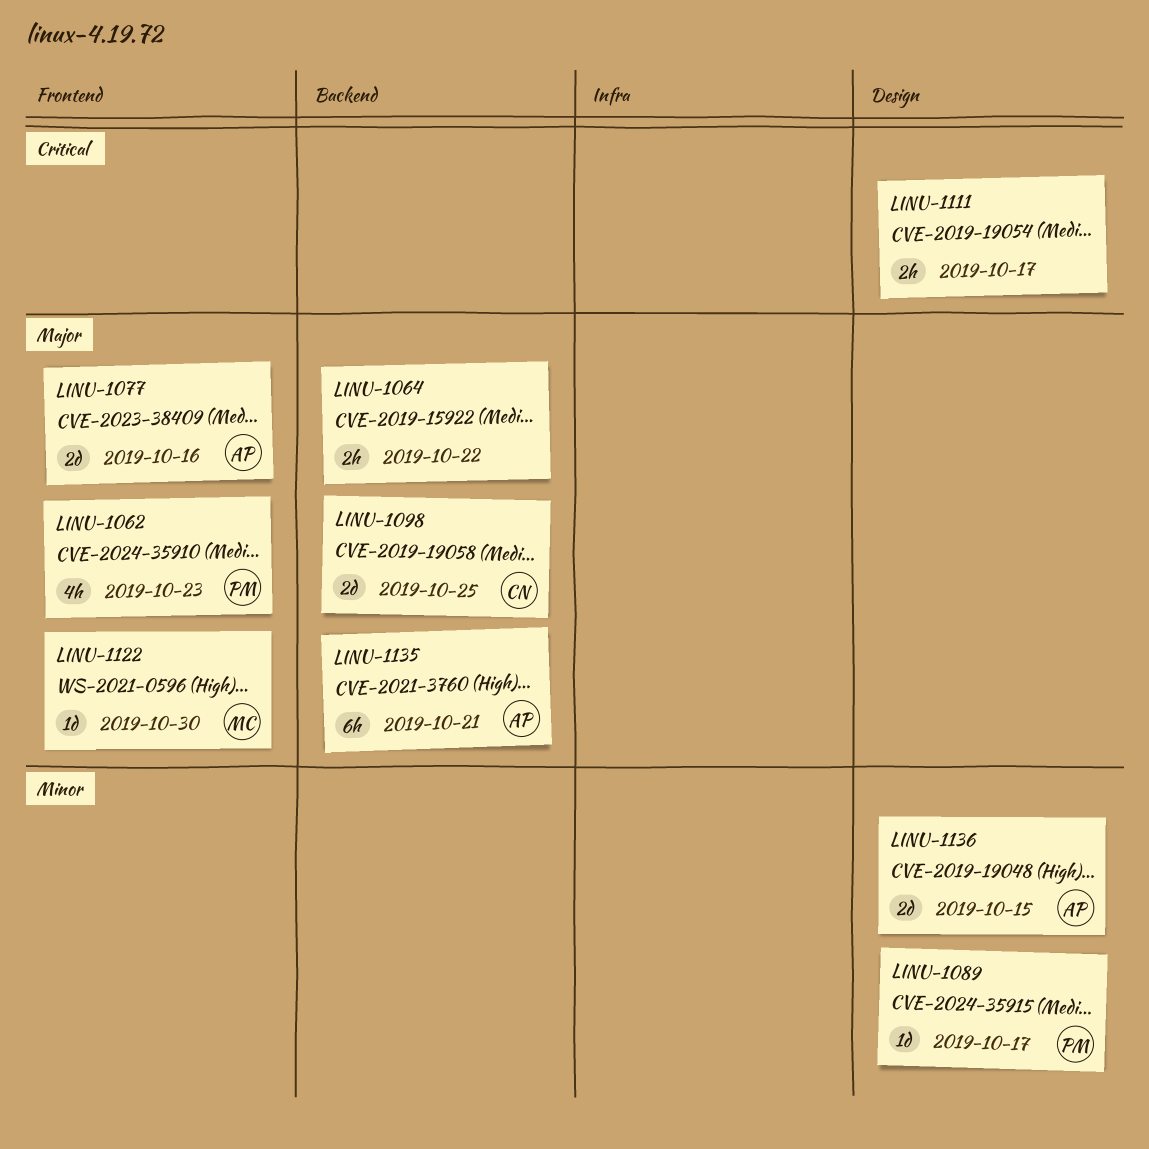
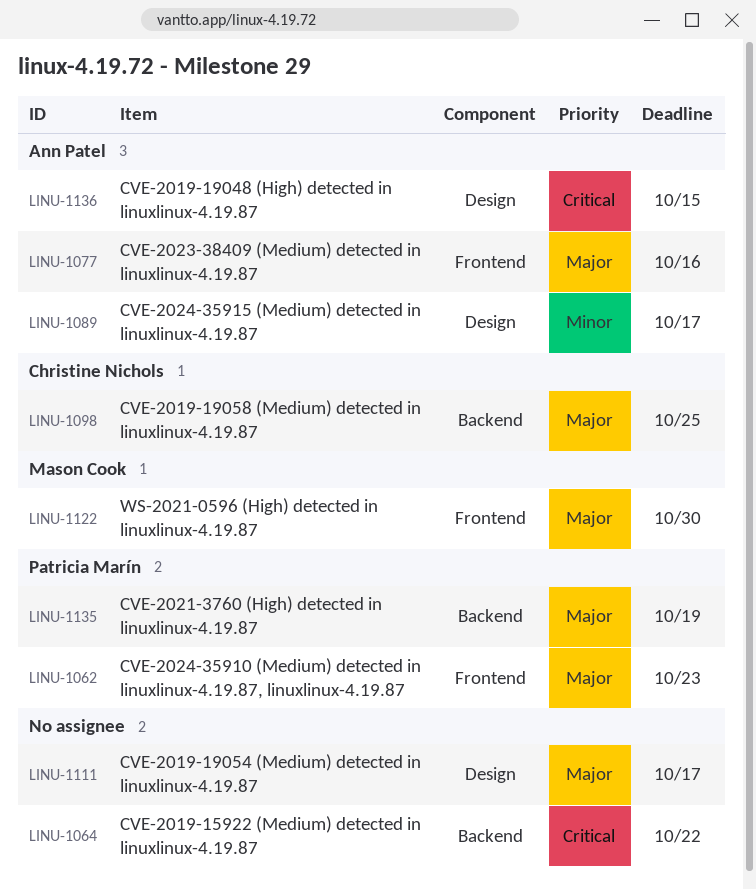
LINU-1064, priority: Major -> Critical
LINU-1089, owner: Patricia Marín -> Ann Patel
LINU-1111, priority: Critical -> Major
LINU-1135, owner: Ann Patel -> Patricia Marín
LINU-1135, due: Oct 21 -> Oct 19
LINU-1136, priority: Minor -> Critical

